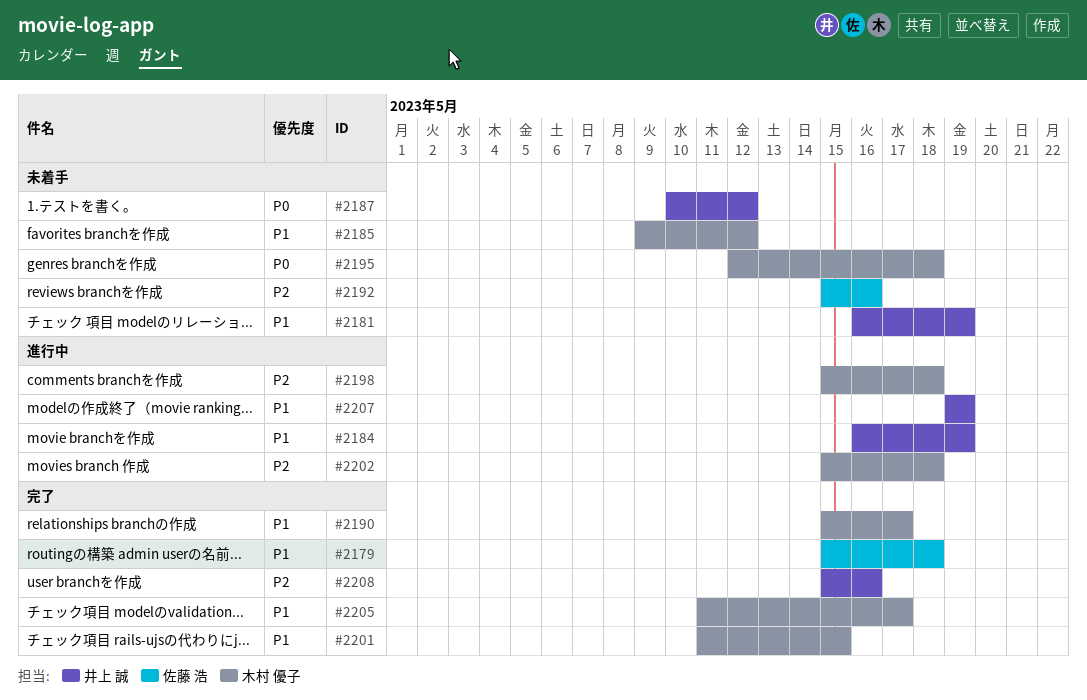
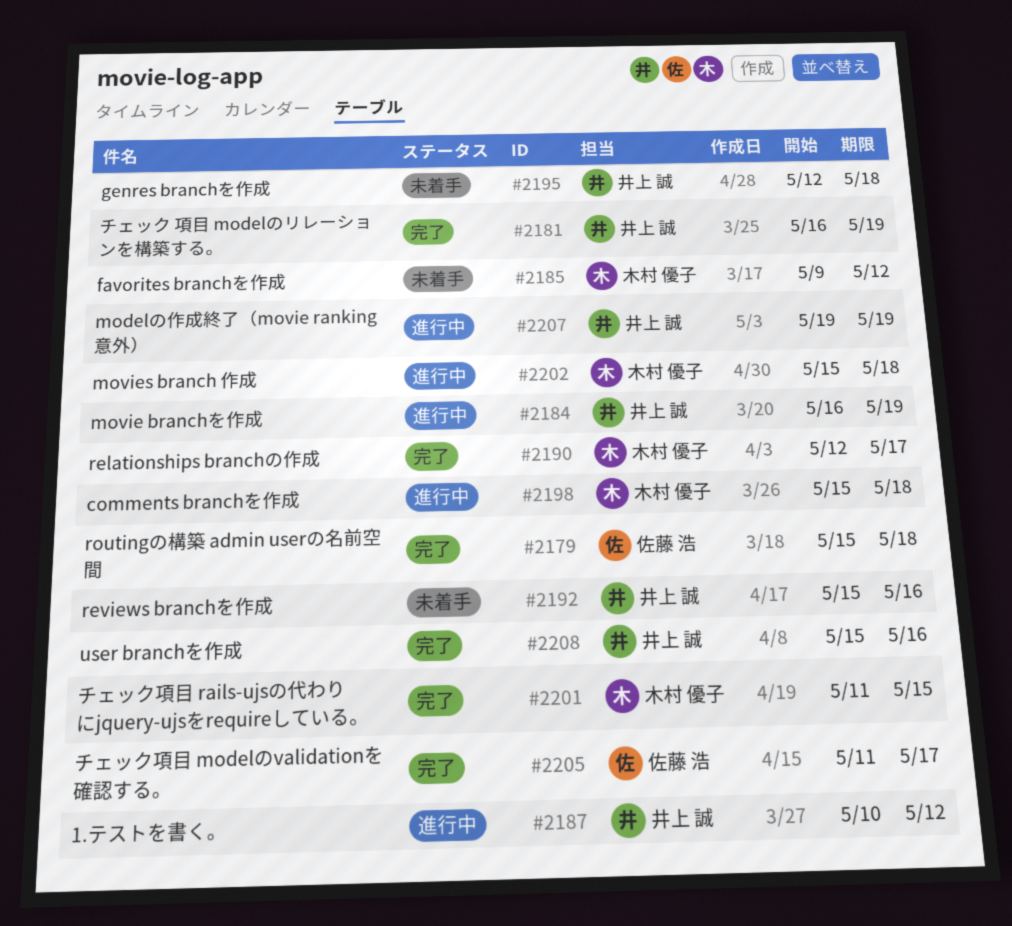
#2181, status: 未着手 -> 完了
#2187, status: 未着手 -> 進行中
#2190, start: May 15 -> May 12
#2192, owner: 佐藤 浩 -> 井上 誠
#2195, owner: 木村 優子 -> 井上 誠
#2205, owner: 木村 優子 -> 佐藤 浩

